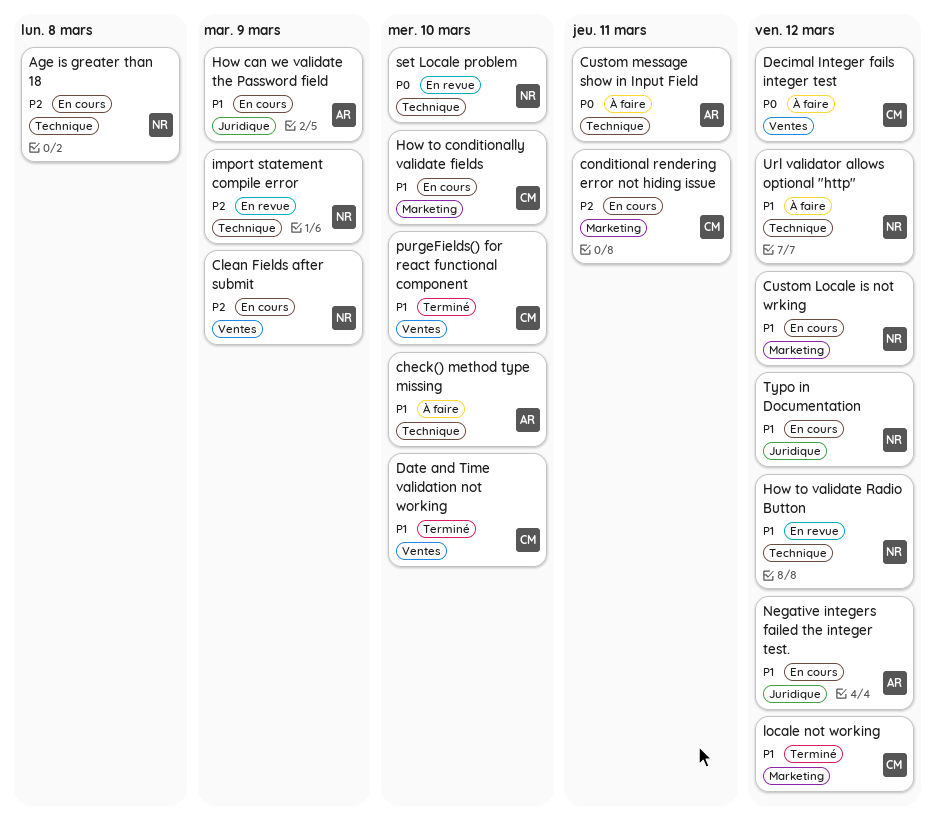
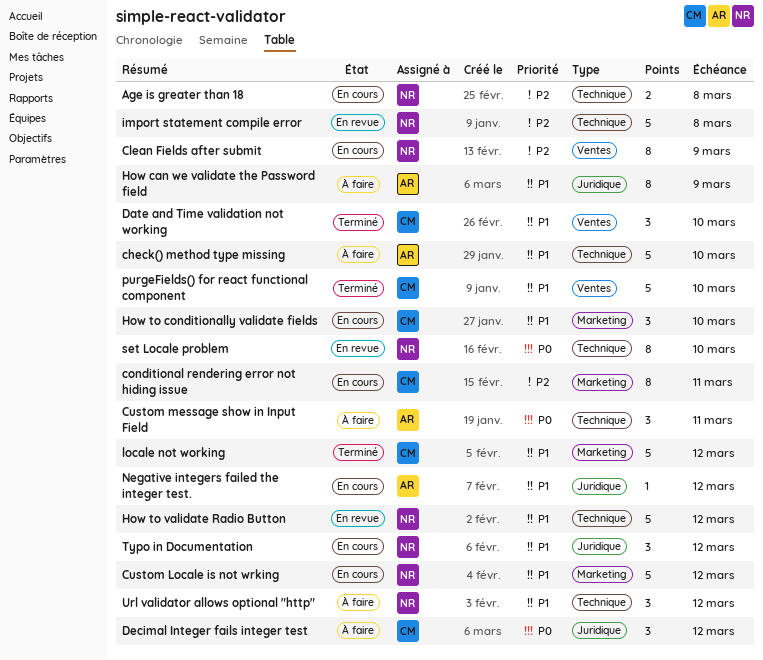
Decimal Integer fails integer test, label: Ventes -> Juridique
How can we validate the Password field, status: En cours -> À faire
import statement compile error, due: Mar 9 -> Mar 8

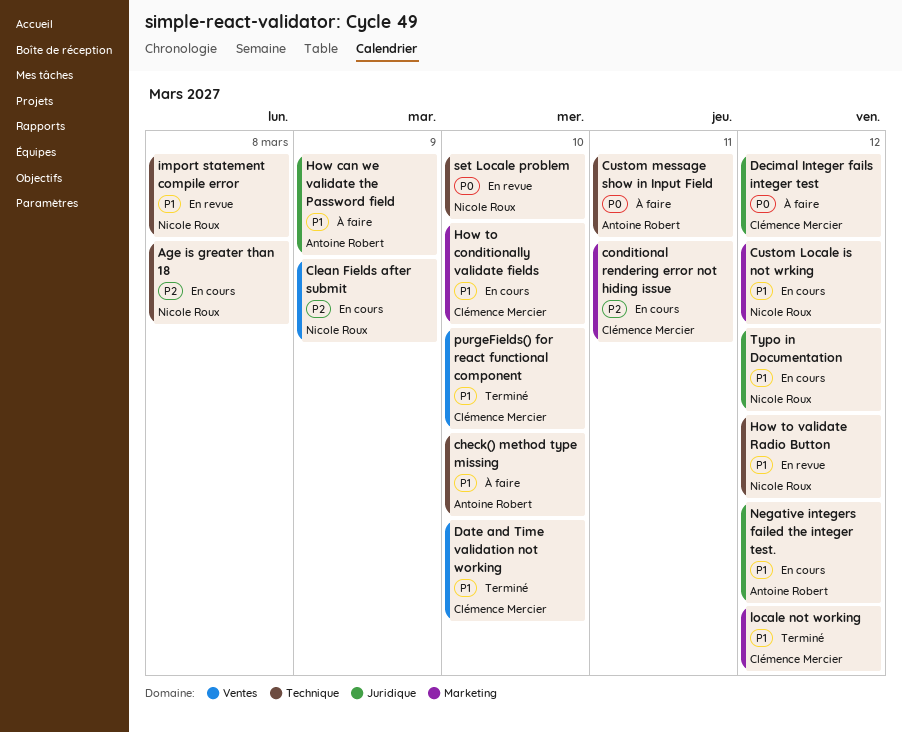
import statement compile error, priority: P2 -> P1
Url validator allows optional "http": present -> none

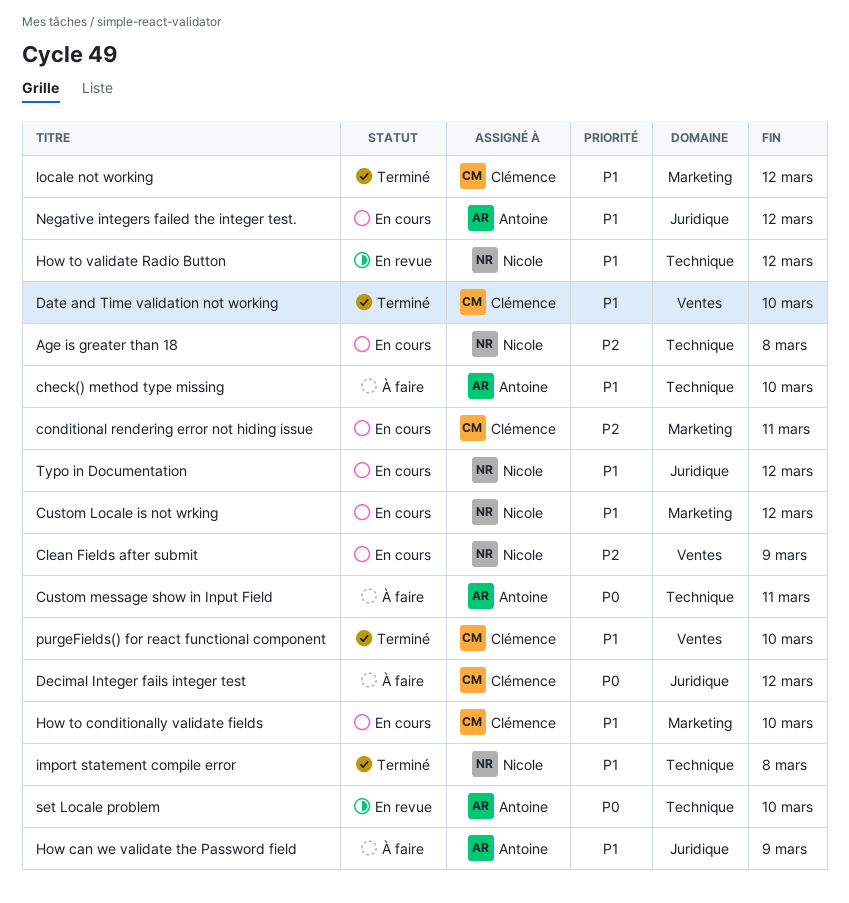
import statement compile error, status: En revue -> Terminé
set Locale problem, owner: Nicole Roux -> Antoine Robert

